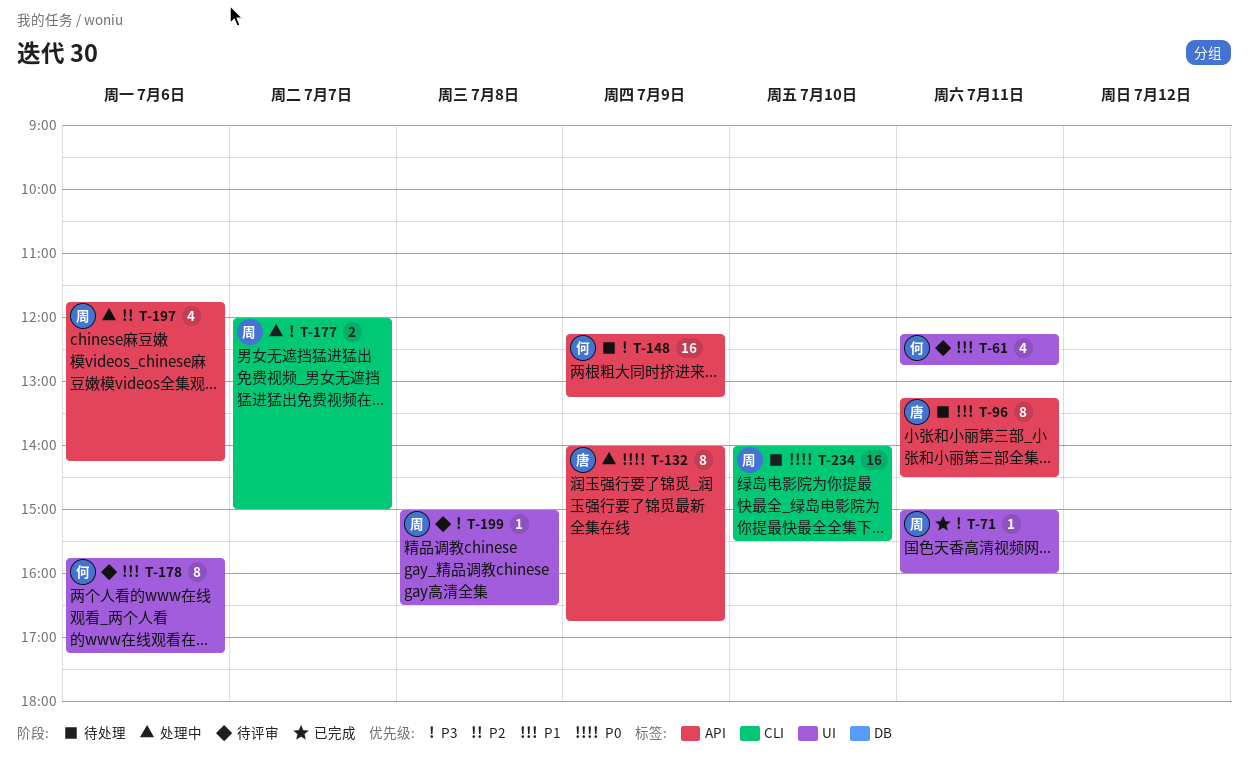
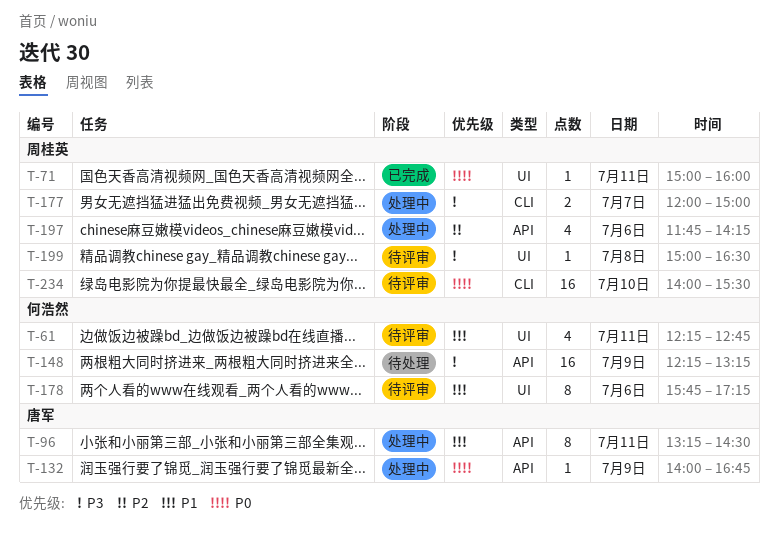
T-71, priority: P3 -> P0
T-96, status: 待处理 -> 处理中
T-132, estimate: 8 -> 1
T-234, status: 待处理 -> 待评审

